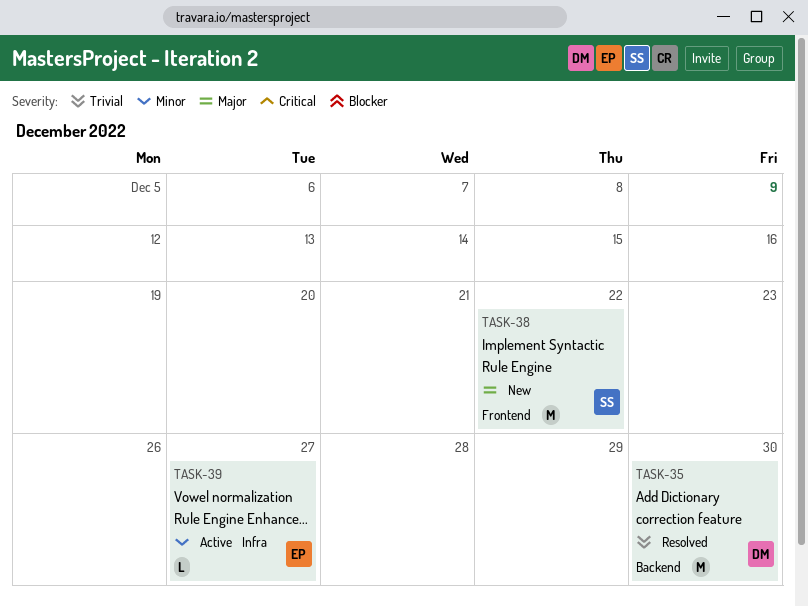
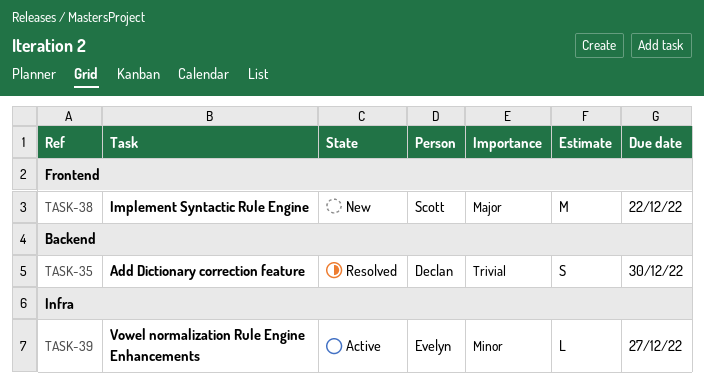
TASK-35, estimate: M -> S

